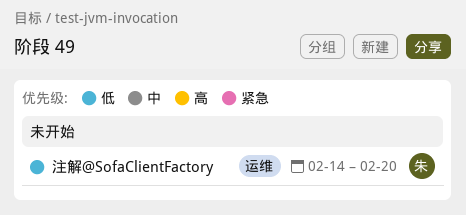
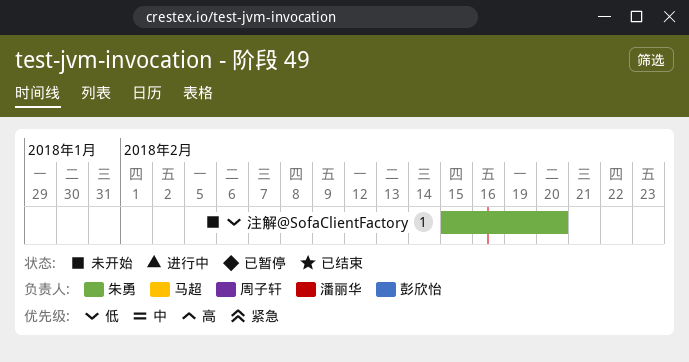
注解@SofaClientFactory, start: Feb 14 -> Feb 15

